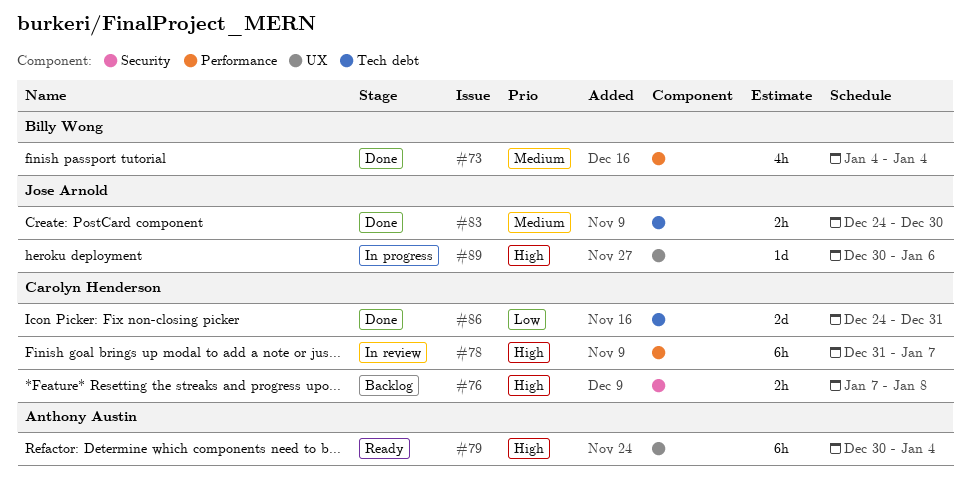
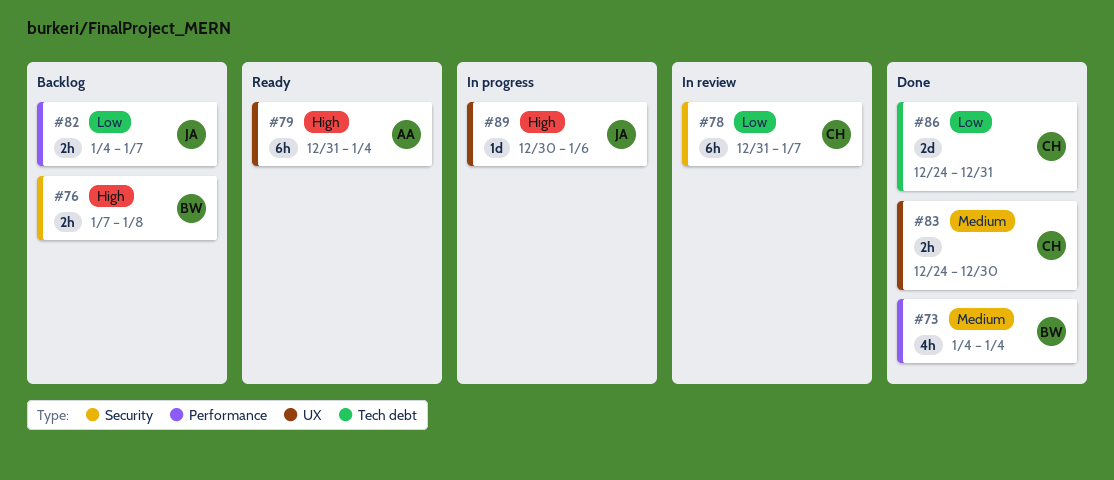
#76, owner: Carolyn Henderson -> Billy Wong
#78, priority: High -> Low
#78, label: Performance -> Security
#79, start: Dec 30 -> Dec 31
#82: none -> present
#83, owner: Jose Arnold -> Carolyn Henderson
#83, label: Tech debt -> UX

